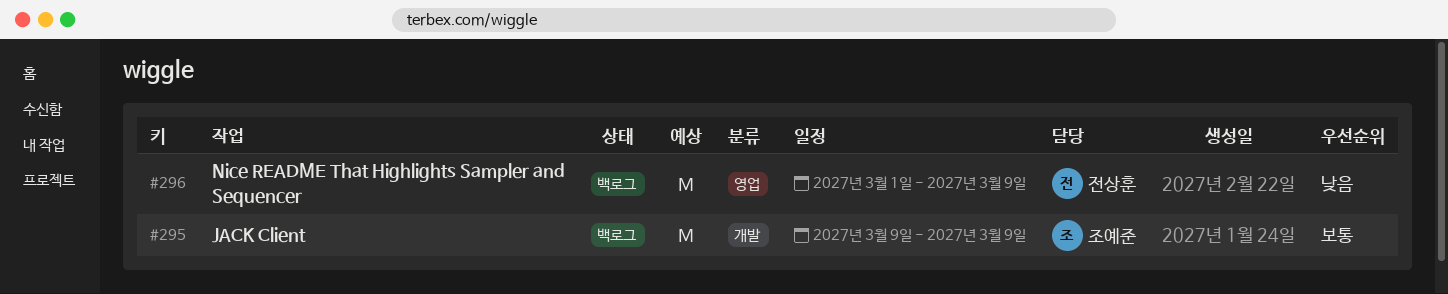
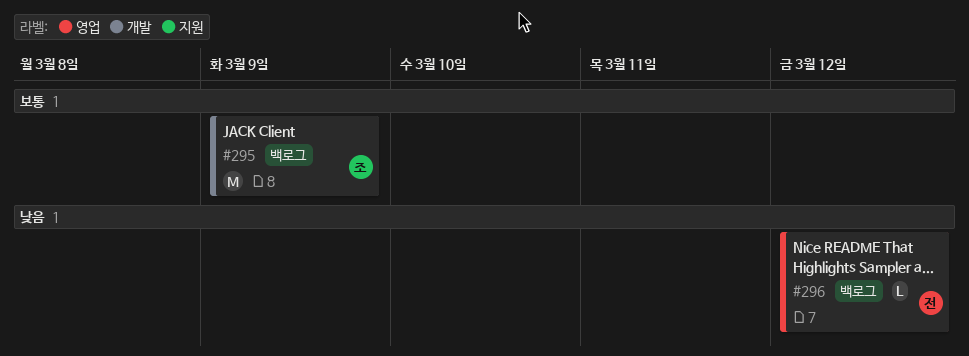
#296, estimate: M -> L
#296, due: Mar 9 -> Mar 12

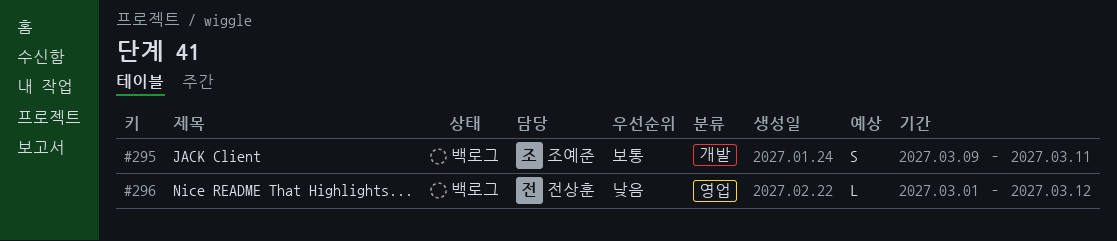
#295, estimate: M -> S
#295, due: Mar 9 -> Mar 11

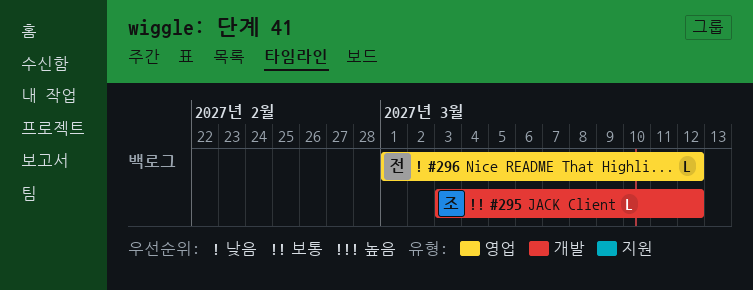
#295, estimate: S -> L
#295, start: Mar 9 -> Mar 3
#295, due: Mar 11 -> Mar 12

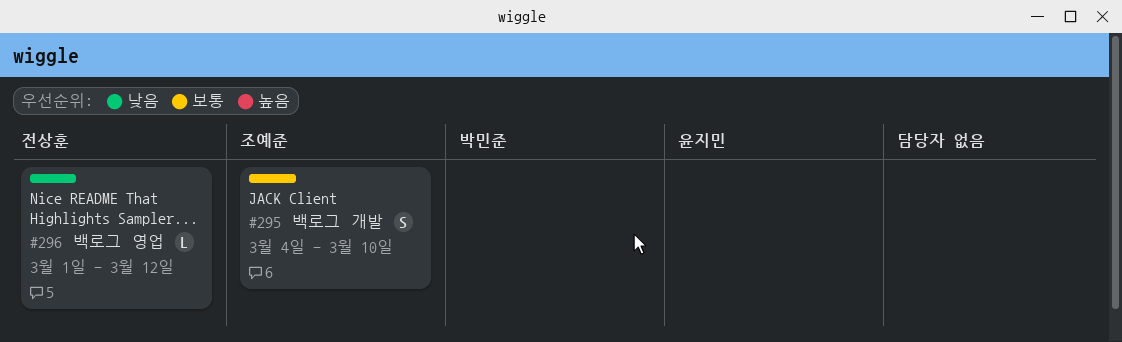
#295, estimate: L -> S
#295, start: Mar 3 -> Mar 4
#295, due: Mar 12 -> Mar 10

